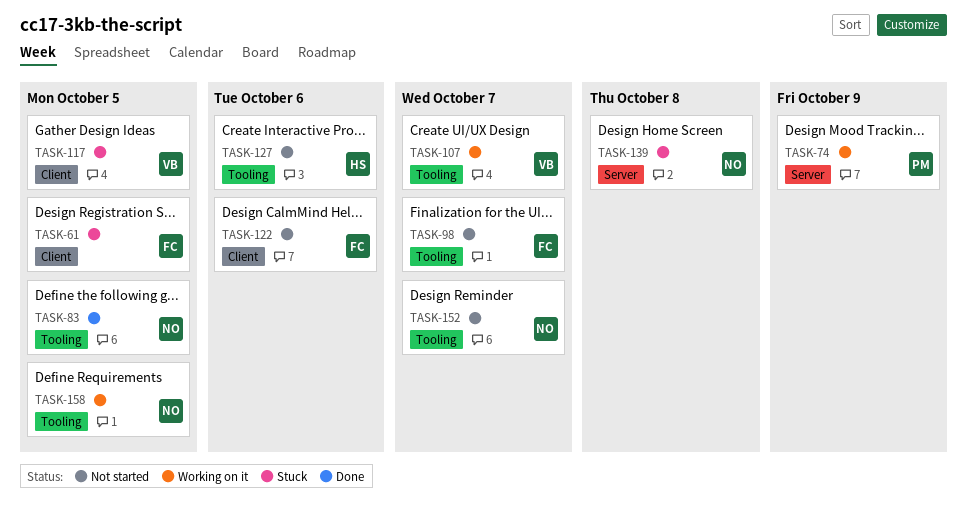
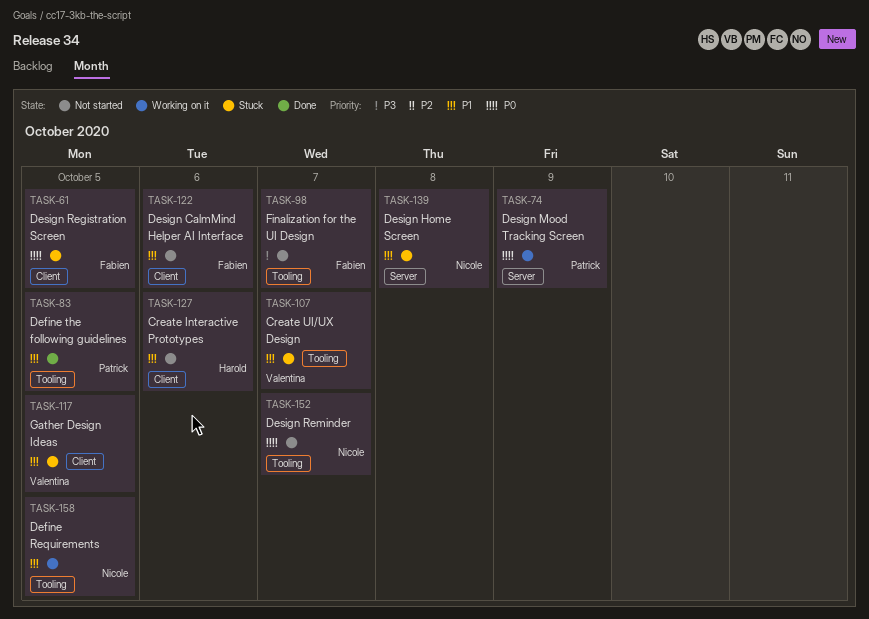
TASK-83, owner: Nicole -> Patrick
TASK-107, status: Working on it -> Stuck
TASK-127, label: Tooling -> Client

